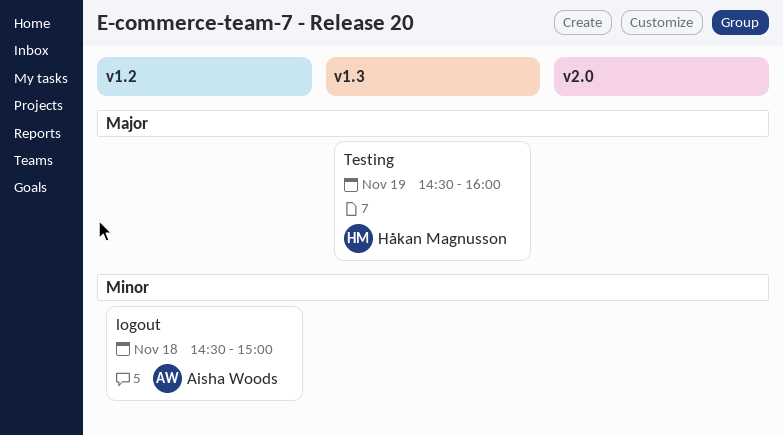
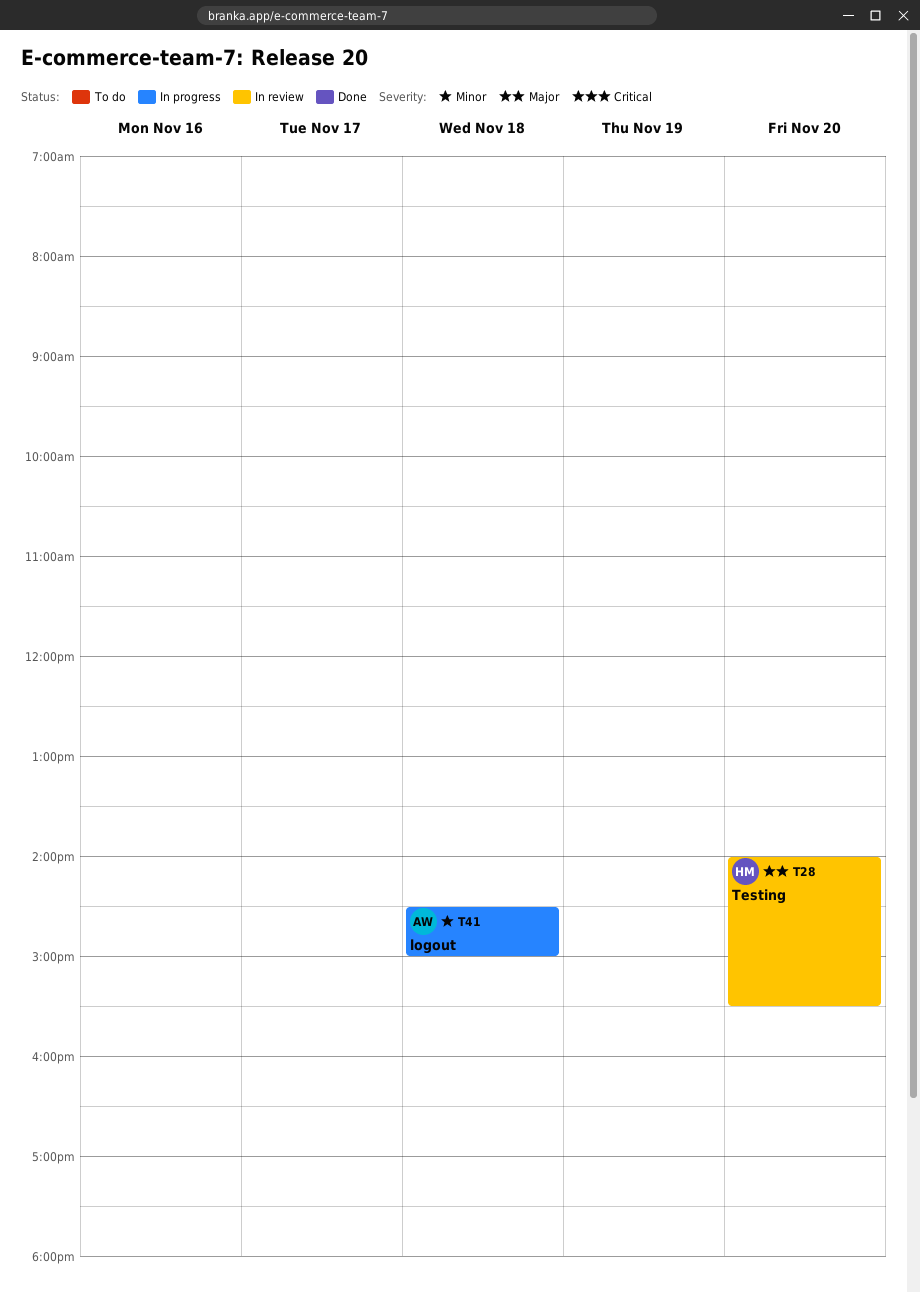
Testing, day: Nov 19 -> Nov 20
Testing, begins: 14:30 -> 14:00
Testing, ends: 16:00 -> 15:30

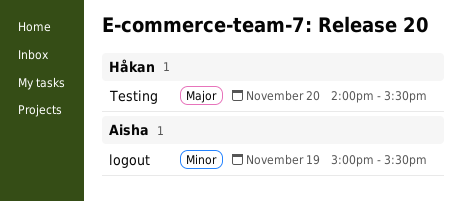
logout, day: Nov 18 -> Nov 19
logout, begins: 14:30 -> 15:00
logout, ends: 15:00 -> 15:30

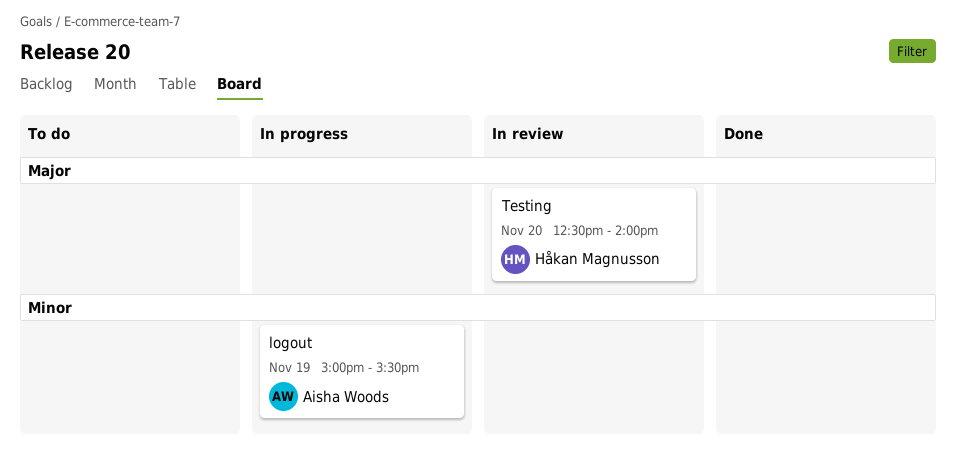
Testing, begins: 14:00 -> 12:30
Testing, ends: 15:30 -> 14:00

